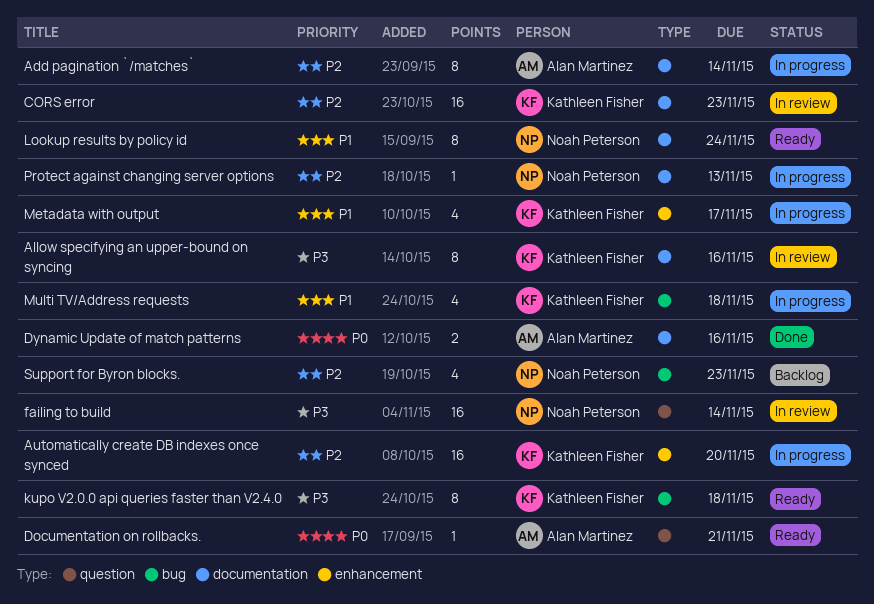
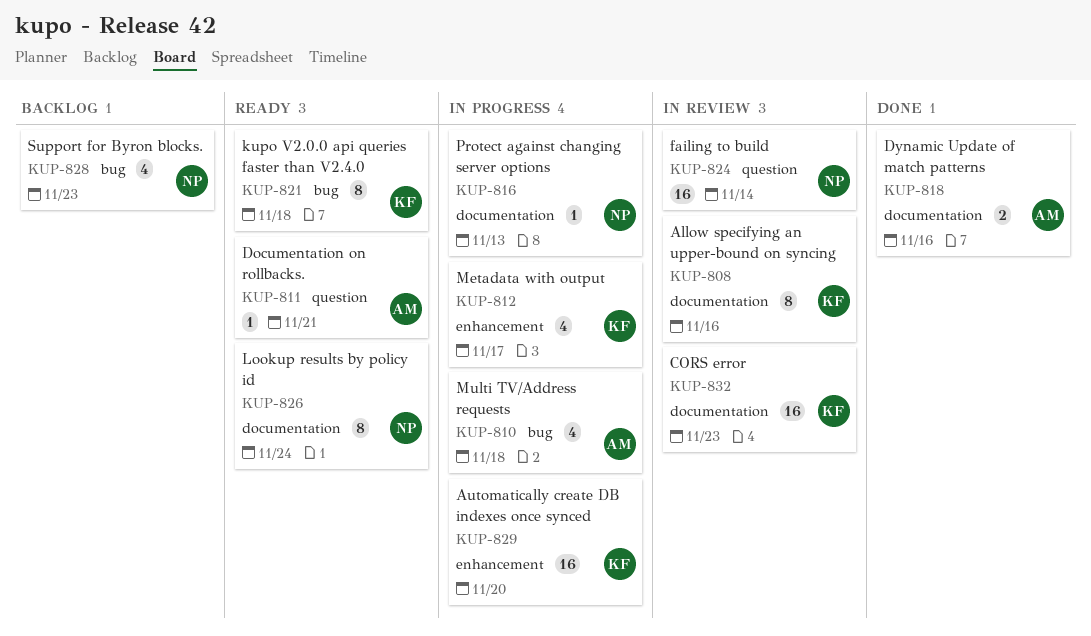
Add pagination `/matches`: present -> none
Multi TV/Address requests, owner: Kathleen Fisher -> Alan Martinez

